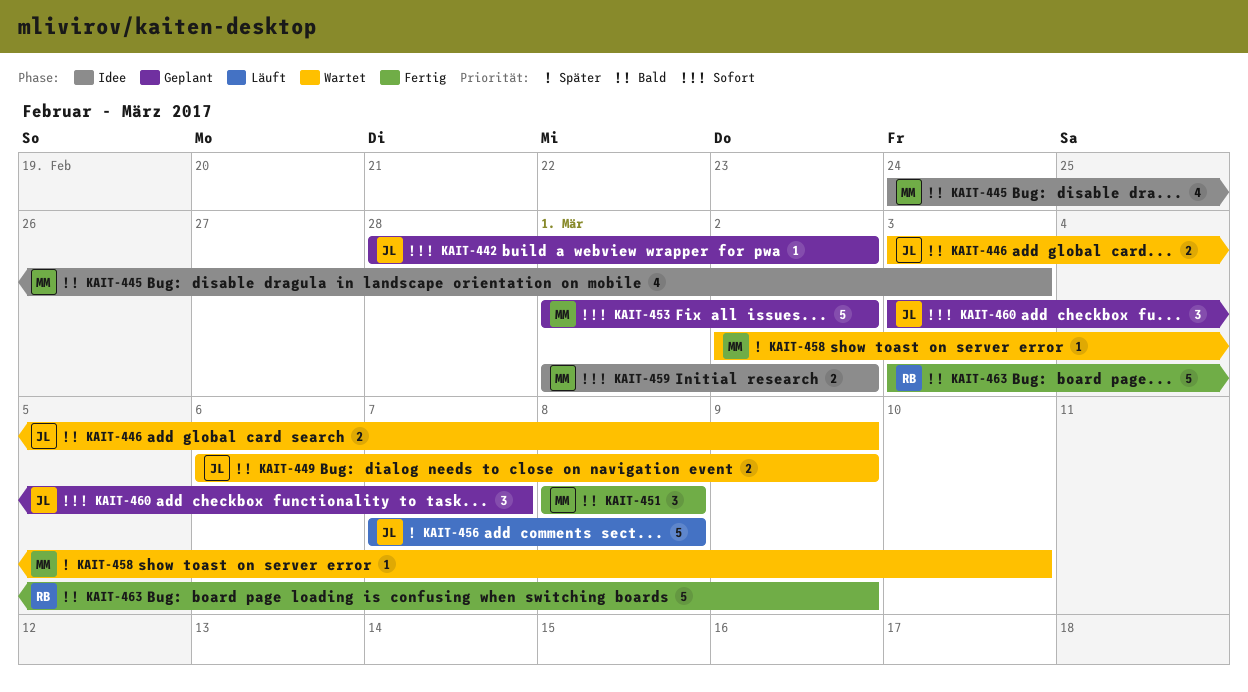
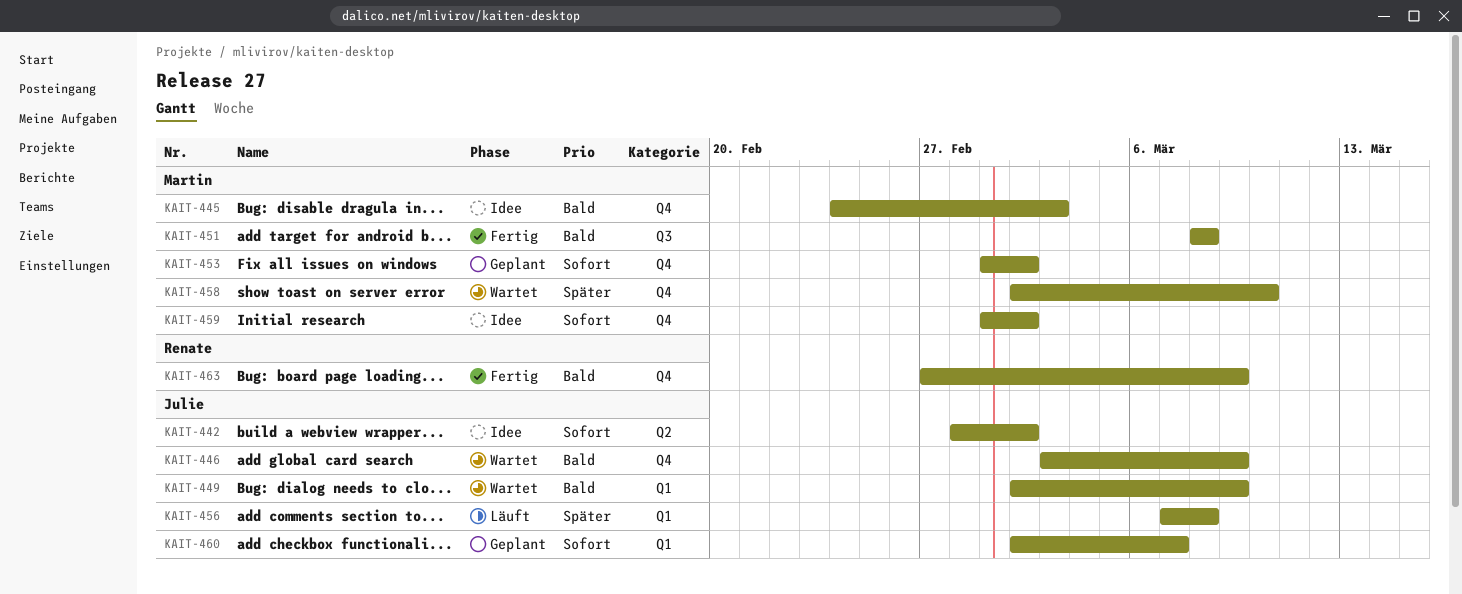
KAIT-442, status: Geplant -> Idee
KAIT-449, start: Mar 6 -> Mar 2
KAIT-460, start: Mar 3 -> Mar 2
KAIT-463, start: Mar 3 -> Feb 27

